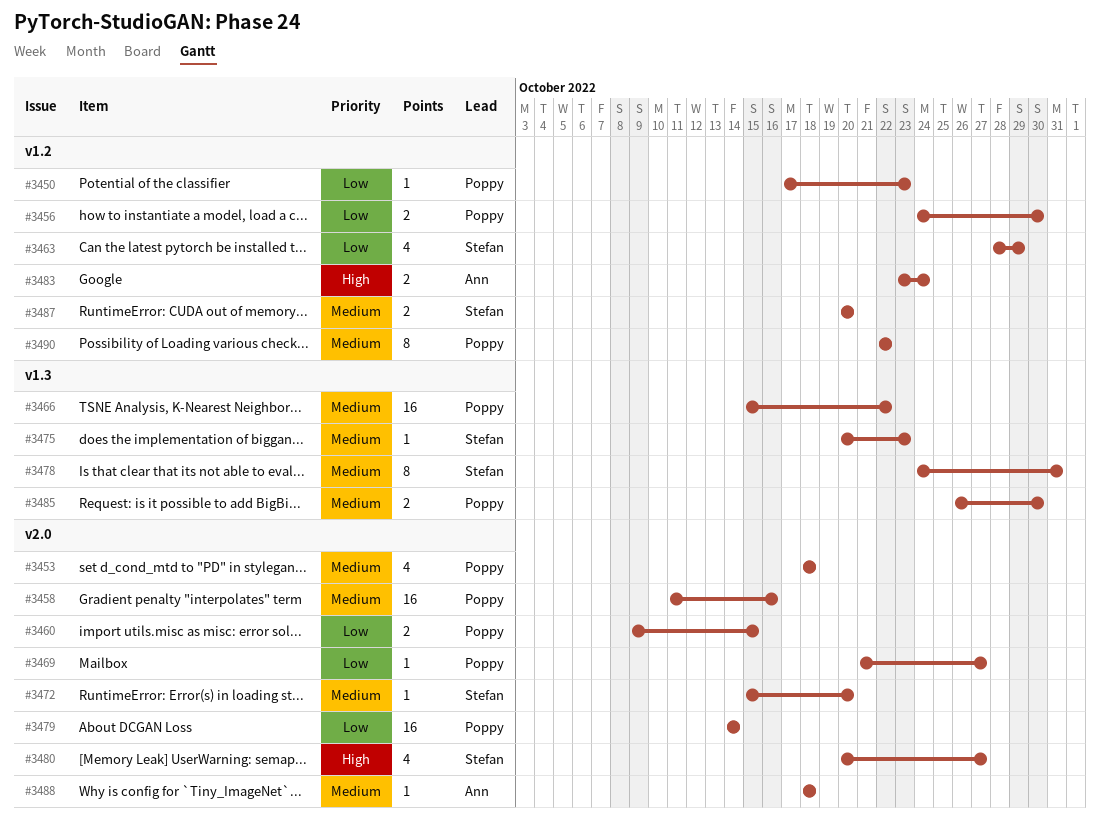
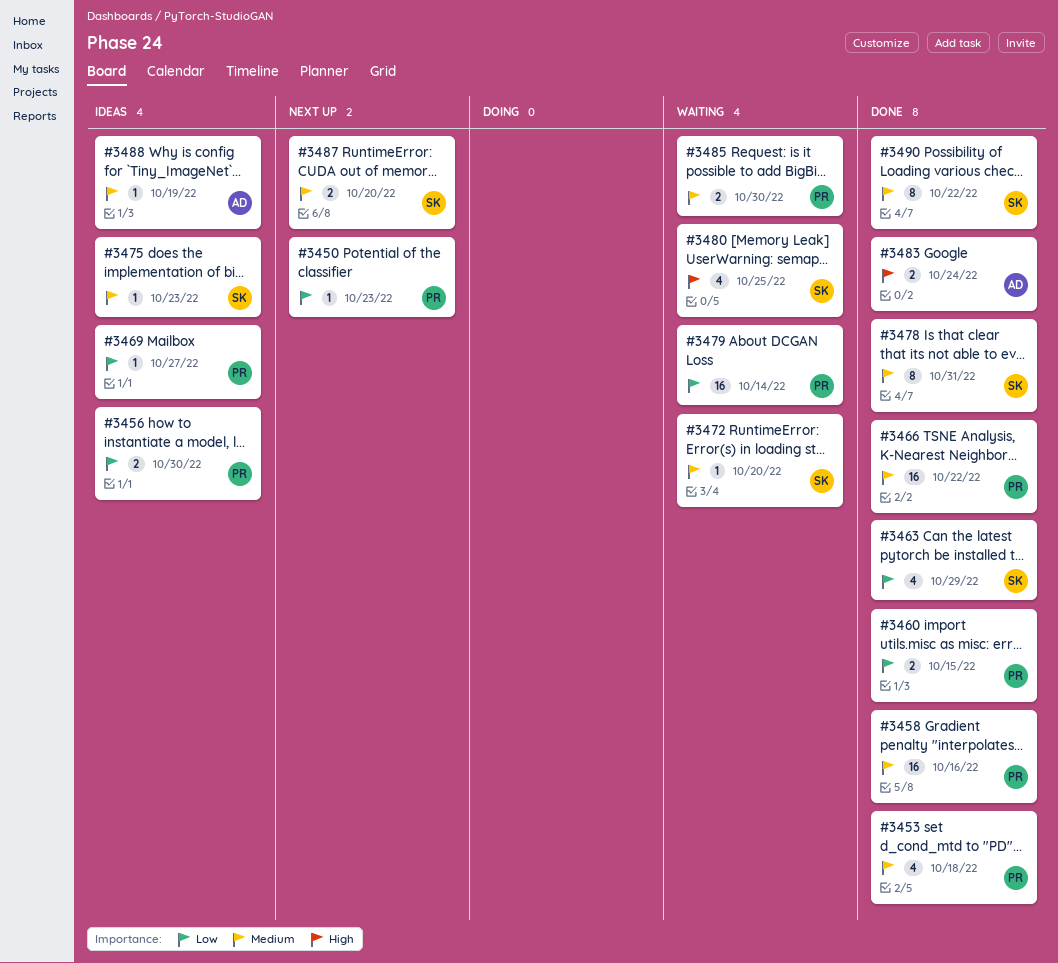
#3480, due: Oct 27 -> Oct 25
#3488, due: Oct 18 -> Oct 19
#3490, owner: Poppy -> Stefan

